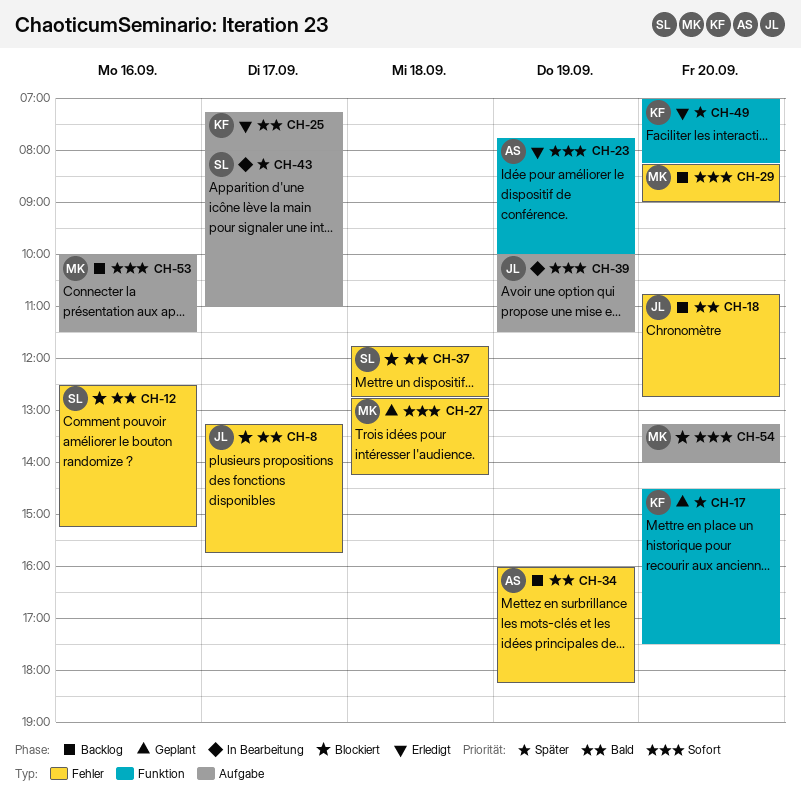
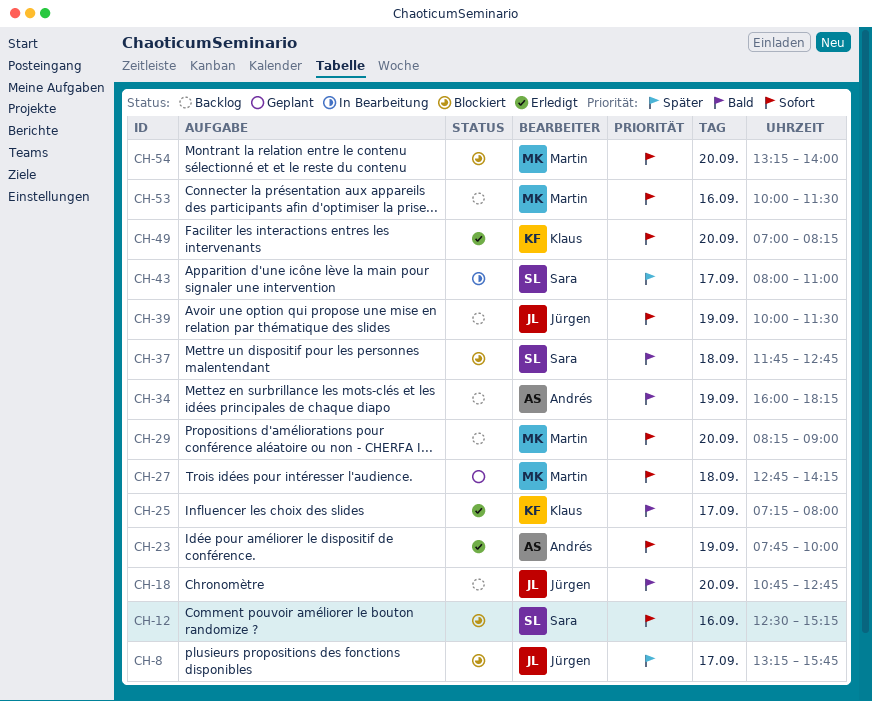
CH-8, priority: Bald -> Später
CH-12, priority: Bald -> Sofort
CH-17: present -> none
CH-39, status: In Bearbeitung -> Backlog
CH-49, priority: Später -> Sofort

